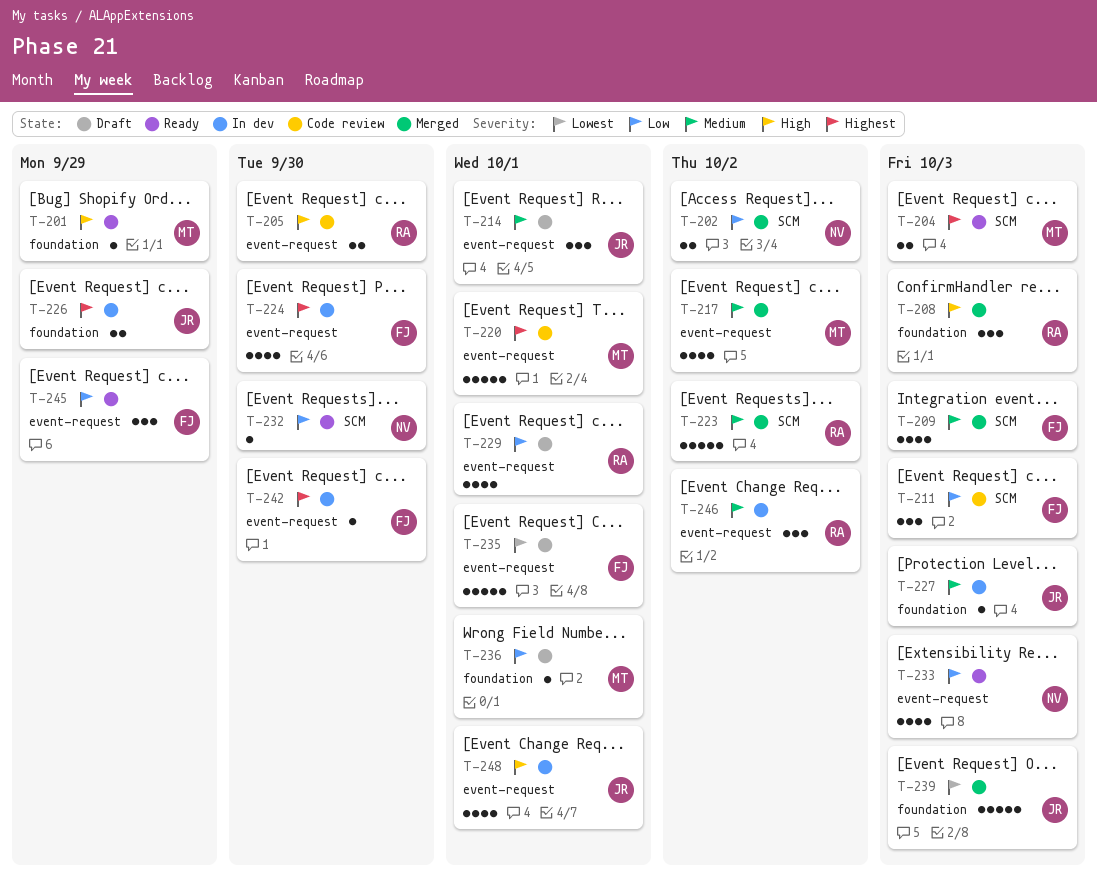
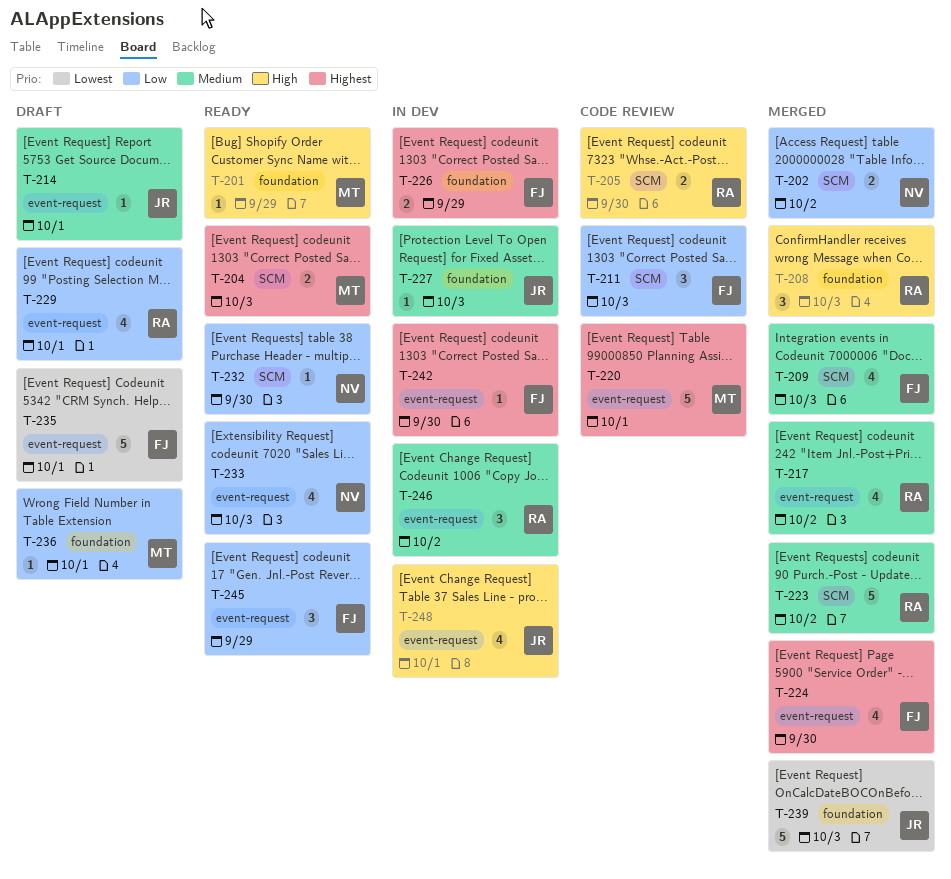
T-205, label: event-request -> SCM
T-214, estimate: 3 -> 1
T-217, owner: MT -> RA
T-224, status: In dev -> Merged
T-226, owner: JR -> FJ

